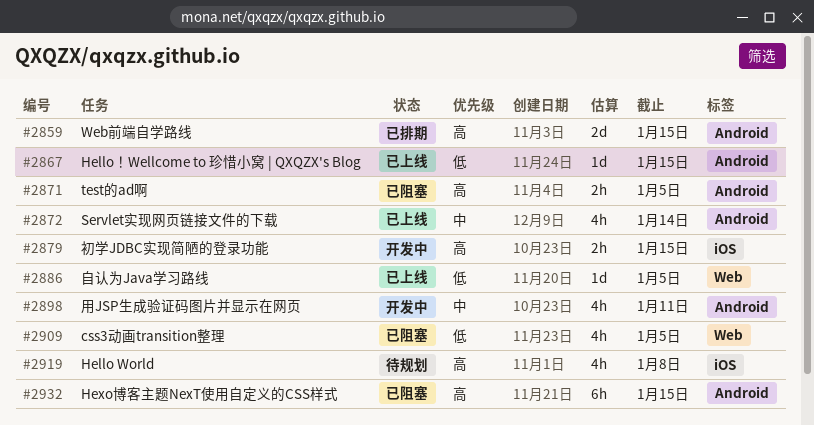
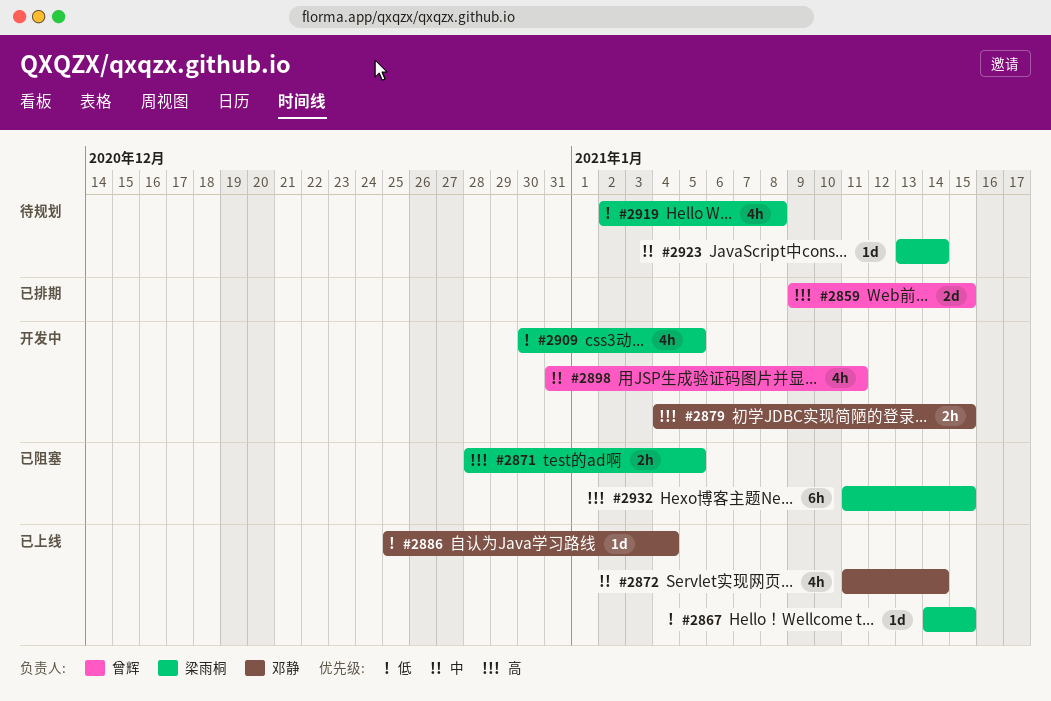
#2886, due: Jan 5 -> Jan 4
#2909, status: 已阻塞 -> 开发中
#2919, priority: 高 -> 低
#2923: none -> present

